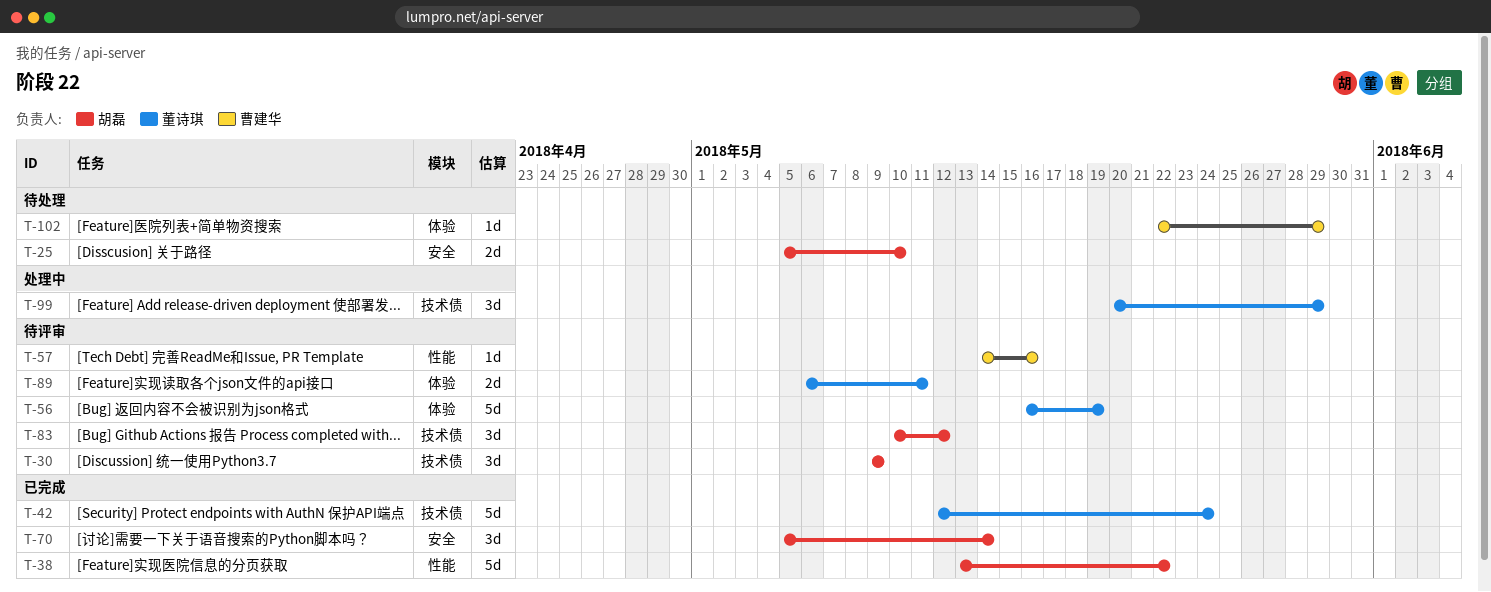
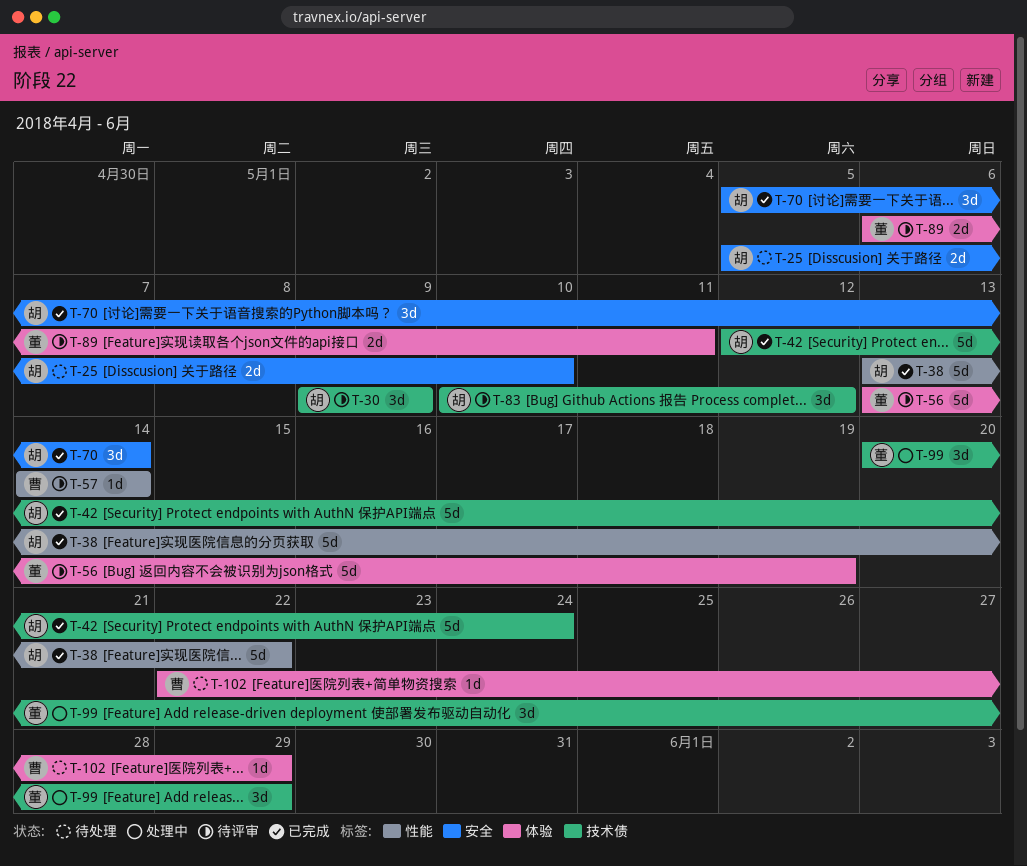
T-42, owner: 董诗琪 -> 胡磊
T-56, start: May 16 -> May 13
T-57, due: May 16 -> May 14

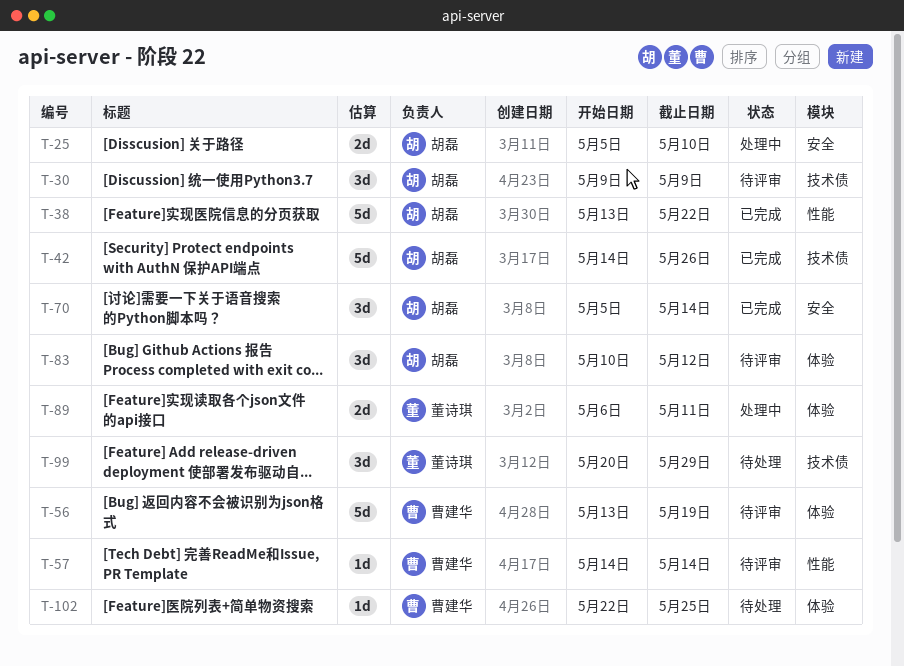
T-25, status: 待处理 -> 处理中
T-42, start: May 12 -> May 14
T-42, due: May 24 -> May 26
T-56, owner: 董诗琪 -> 曹建华
T-83, label: 技术债 -> 体验
T-89, status: 待评审 -> 处理中
T-99, status: 处理中 -> 待处理
T-102, due: May 29 -> May 25

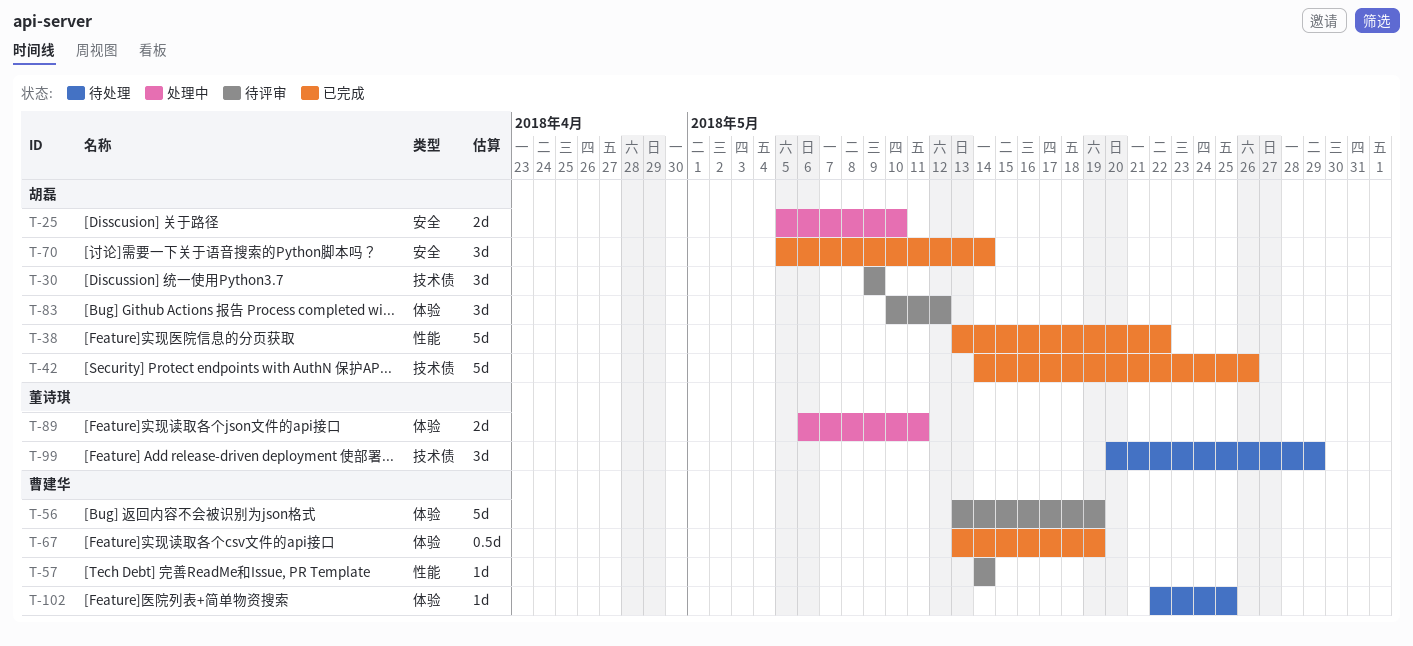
T-67: none -> present

